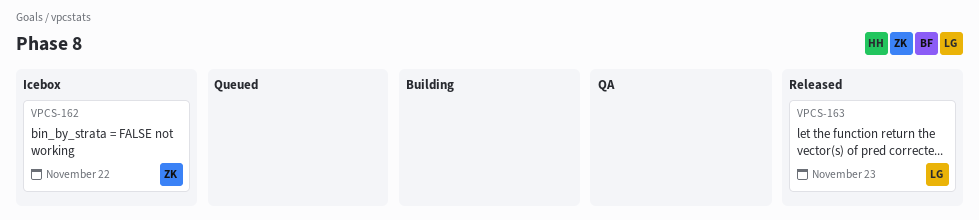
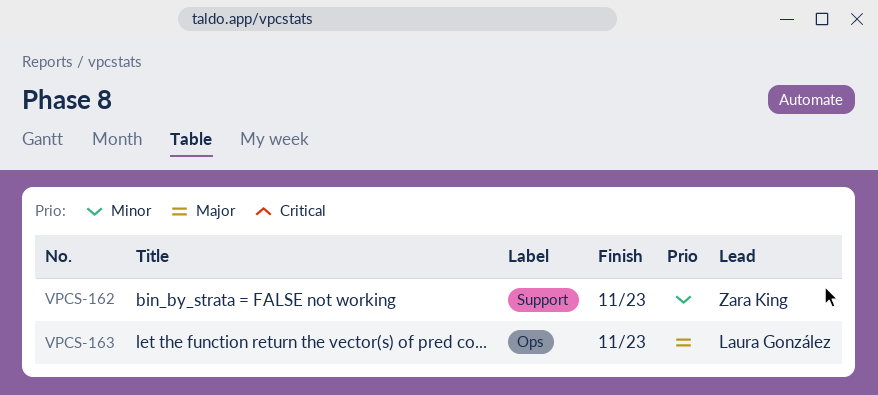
VPCS-162, due: Nov 22 -> Nov 23

